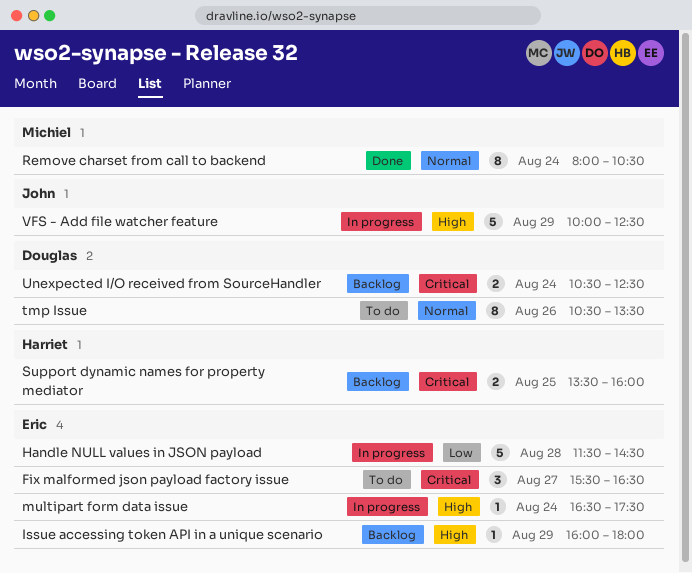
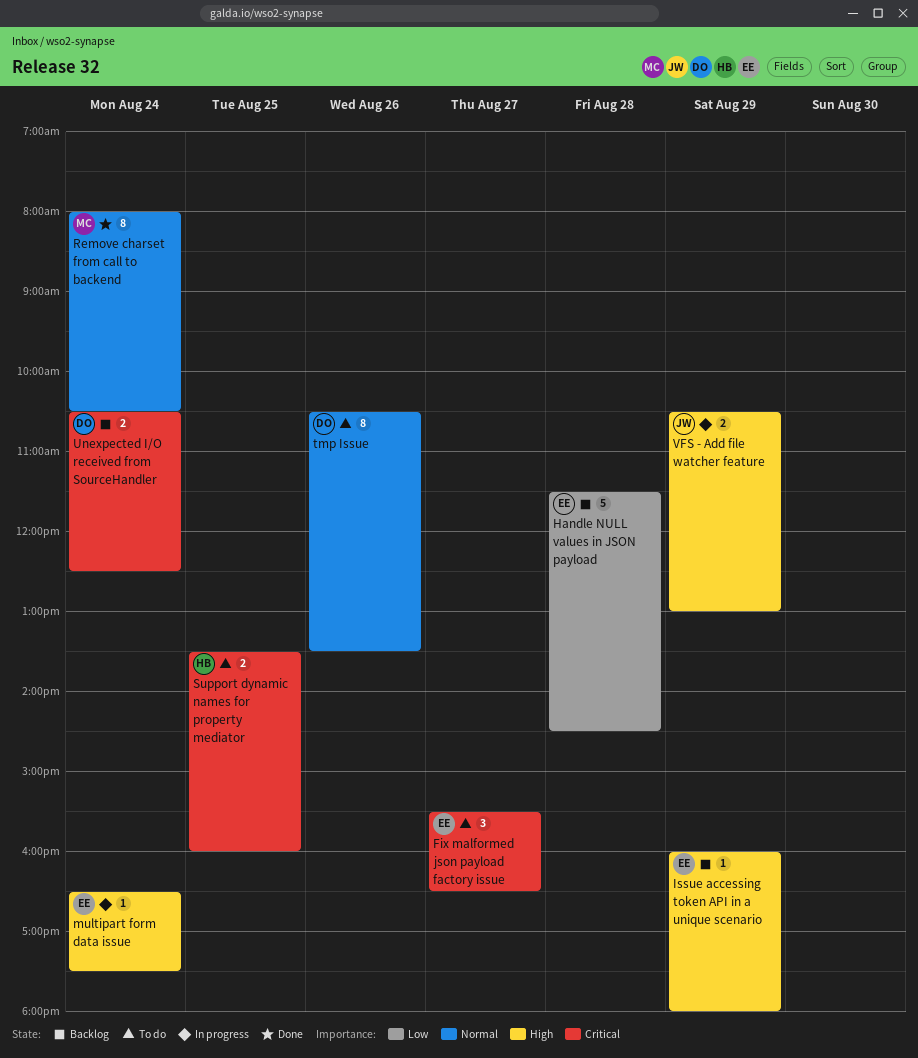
Handle NULL values in JSON payload, status: In progress -> Backlog
Support dynamic names for property mediator, status: Backlog -> To do
VFS - Add file watcher feature, estimate: 5 -> 2
VFS - Add file watcher feature, begins: 10:00 -> 10:30
VFS - Add file watcher feature, ends: 12:30 -> 13:00

